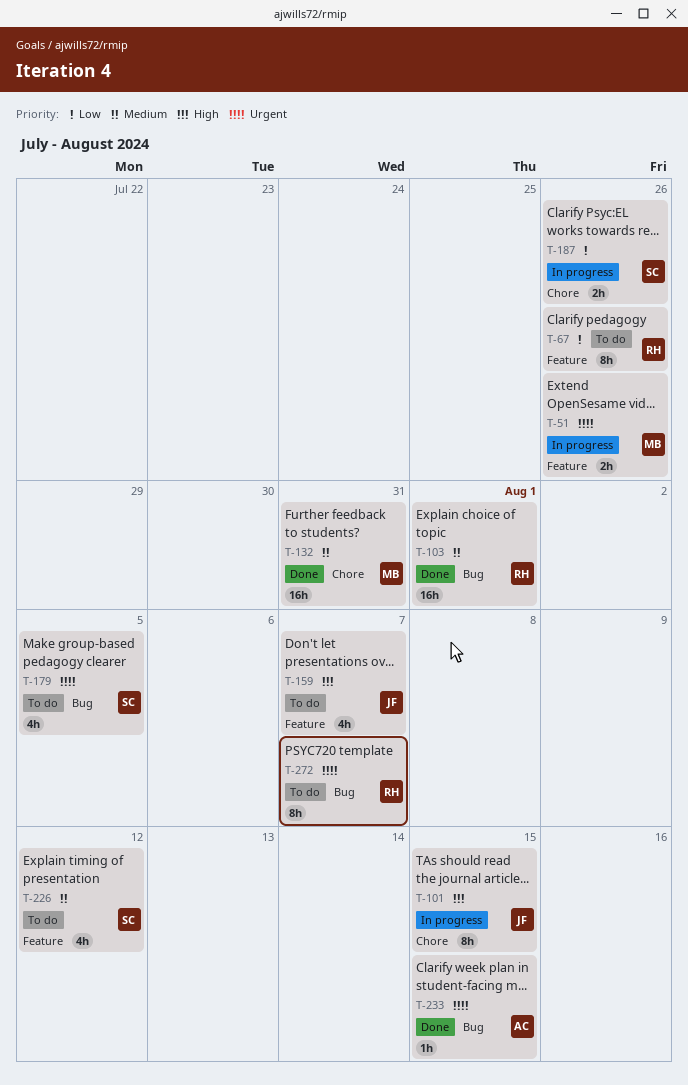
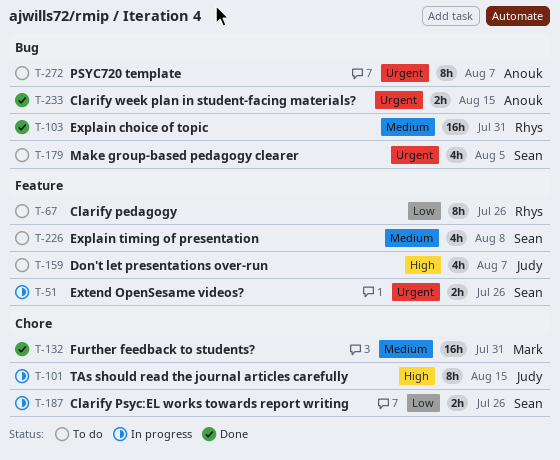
T-51, owner: Mark -> Sean
T-103, due: Aug 1 -> Jul 31
T-226, due: Aug 12 -> Aug 8
T-233, estimate: 1h -> 2h
T-272, owner: Rhys -> Anouk

